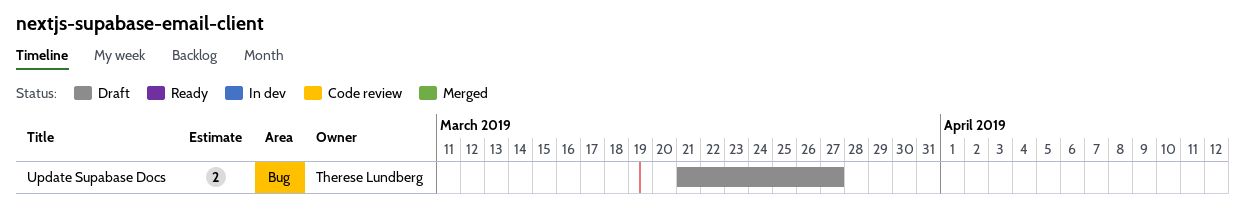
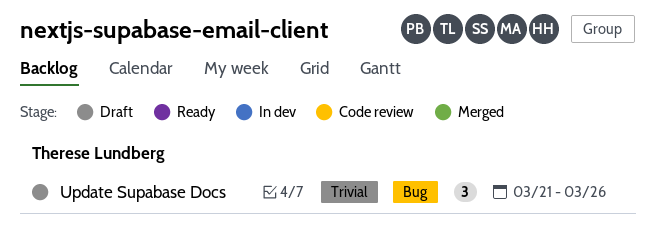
Update Supabase Docs, estimate: 2 -> 3
Update Supabase Docs, due: Mar 27 -> Mar 26

